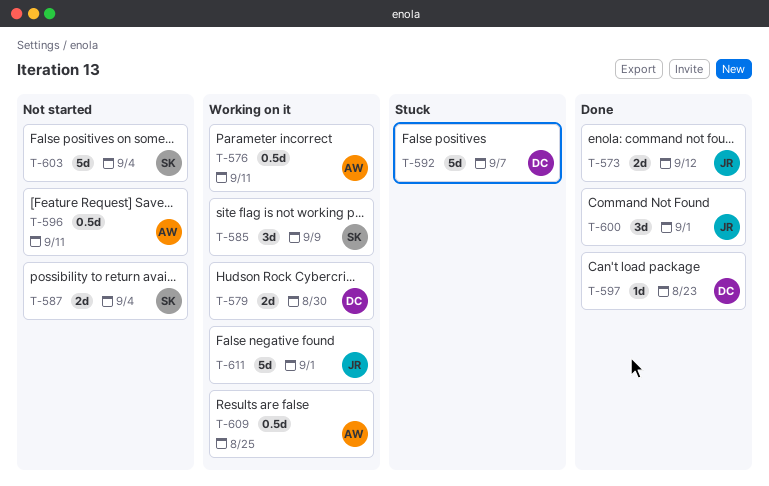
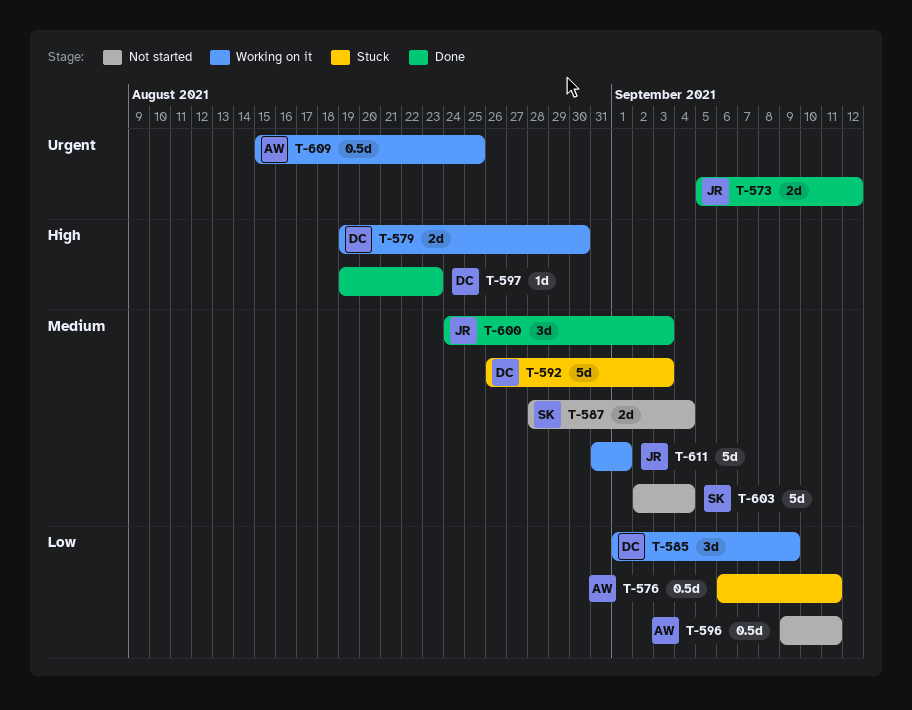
T-576, status: Working on it -> Stuck
T-585, owner: SK -> DC
T-592, due: Sep 7 -> Sep 3
T-600, due: Sep 1 -> Sep 3

